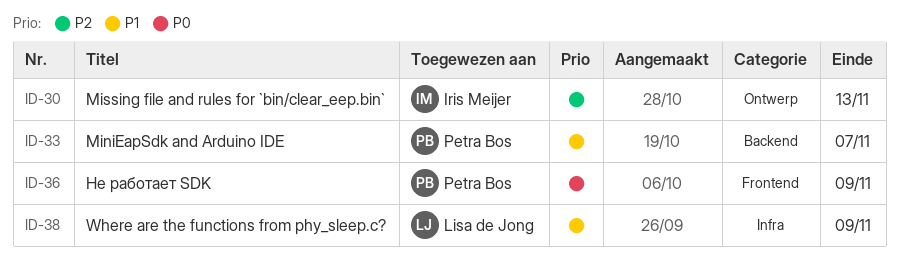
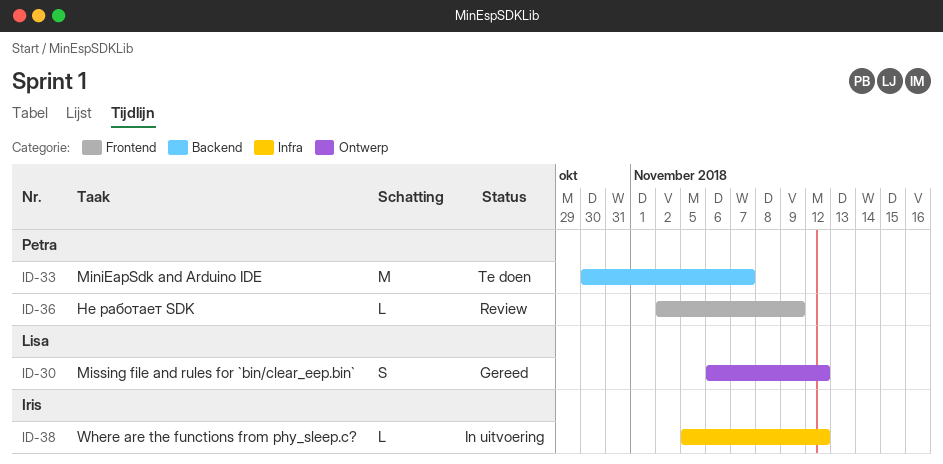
ID-30, owner: Iris Meijer -> Lisa de Jong
ID-30, due: Nov 13 -> Nov 12
ID-38, owner: Lisa de Jong -> Iris Meijer
ID-38, due: Nov 9 -> Nov 12

